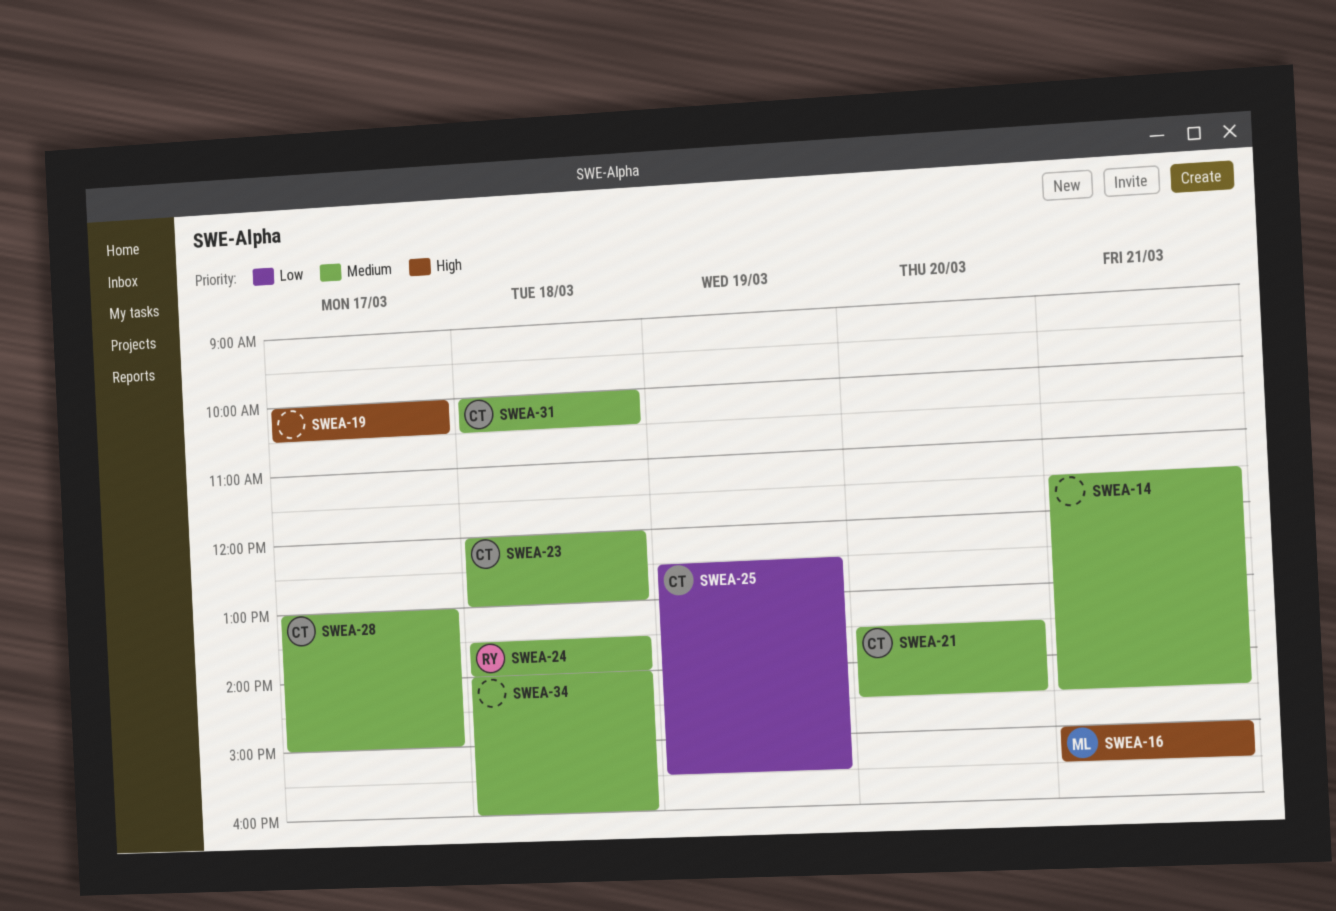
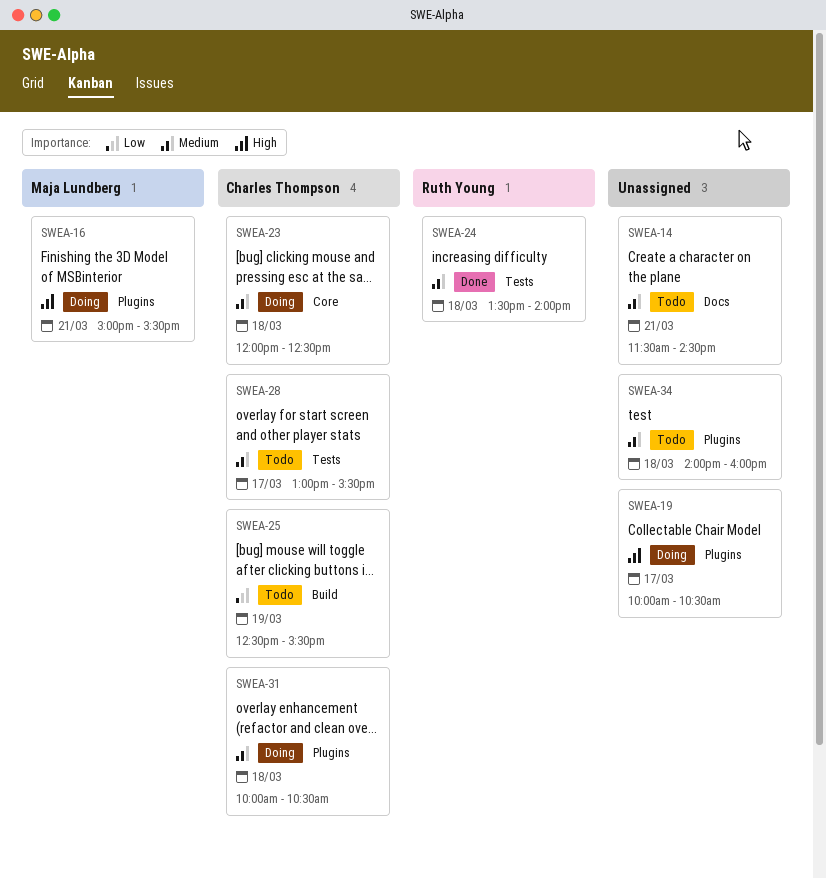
SWEA-21: present -> none
SWEA-23, ends: 13:00 -> 12:30
SWEA-28, ends: 15:00 -> 15:30

